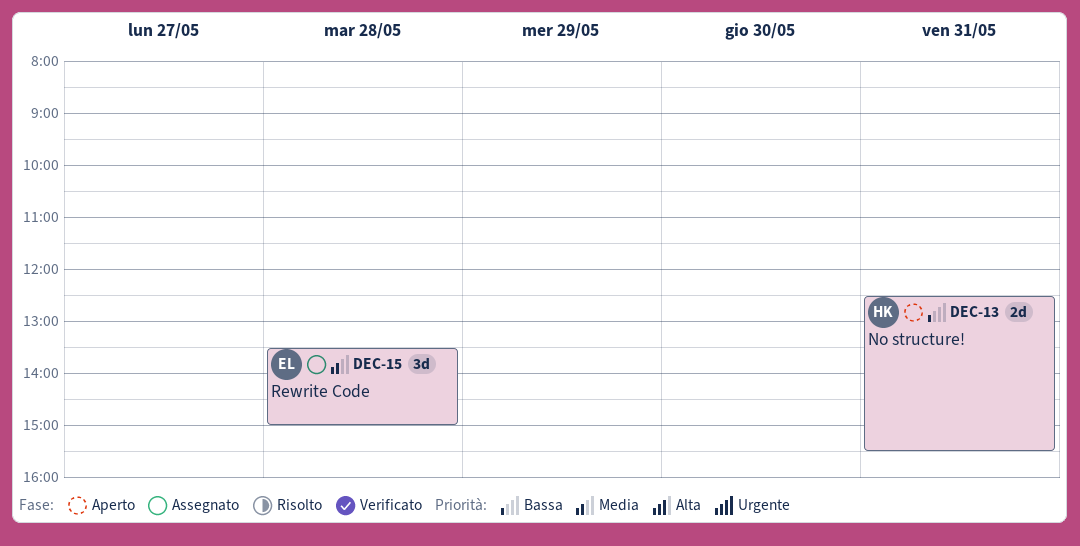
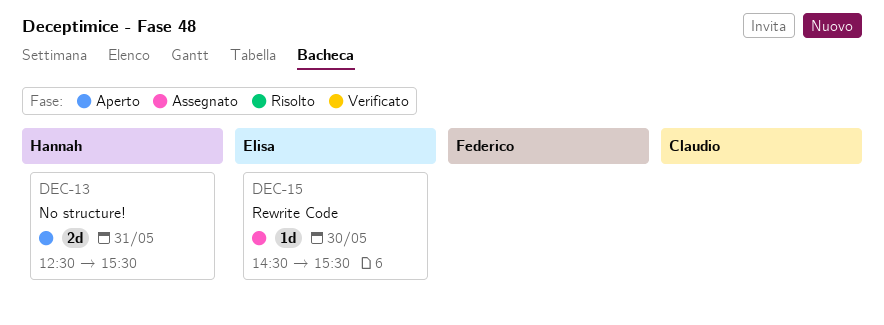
DEC-15, estimate: 3d -> 1d
DEC-15, day: May 28 -> May 30
DEC-15, begins: 13:30 -> 14:30
DEC-15, ends: 15:00 -> 15:30

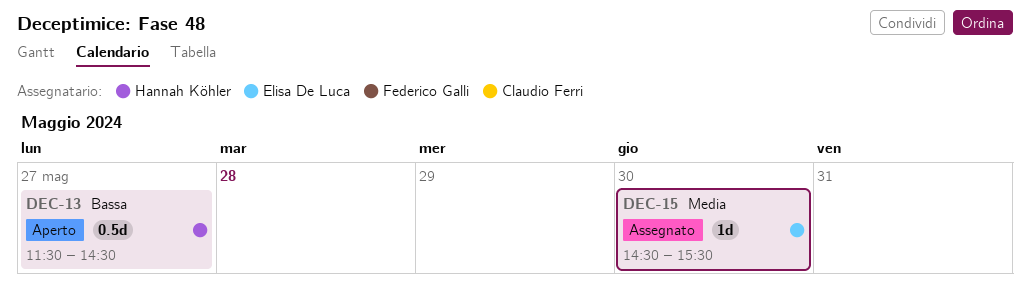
DEC-13, estimate: 2d -> 0.5d
DEC-13, day: May 31 -> May 27
DEC-13, begins: 12:30 -> 11:30
DEC-13, ends: 15:30 -> 14:30

